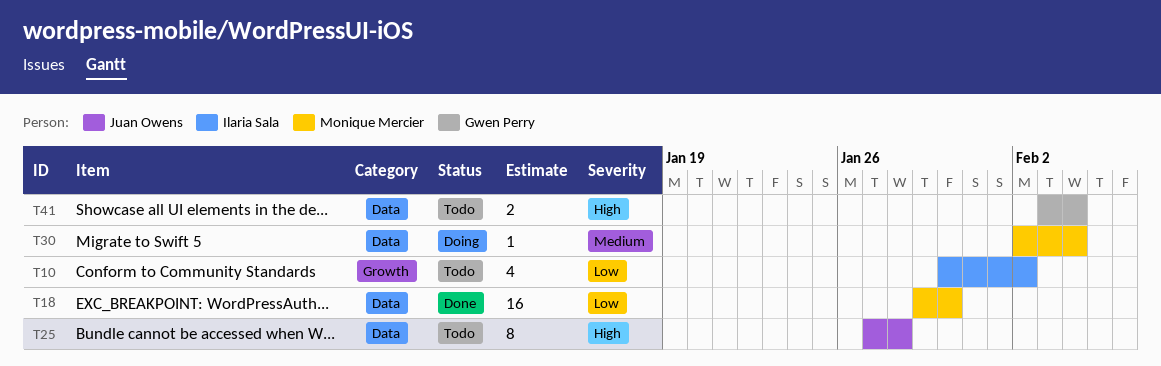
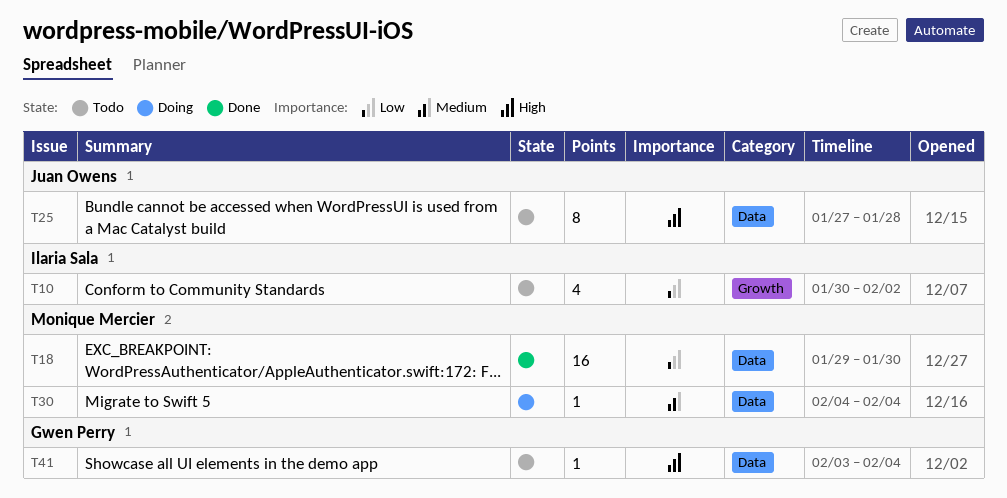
T30, start: Feb 2 -> Feb 4
T41, estimate: 2 -> 1

